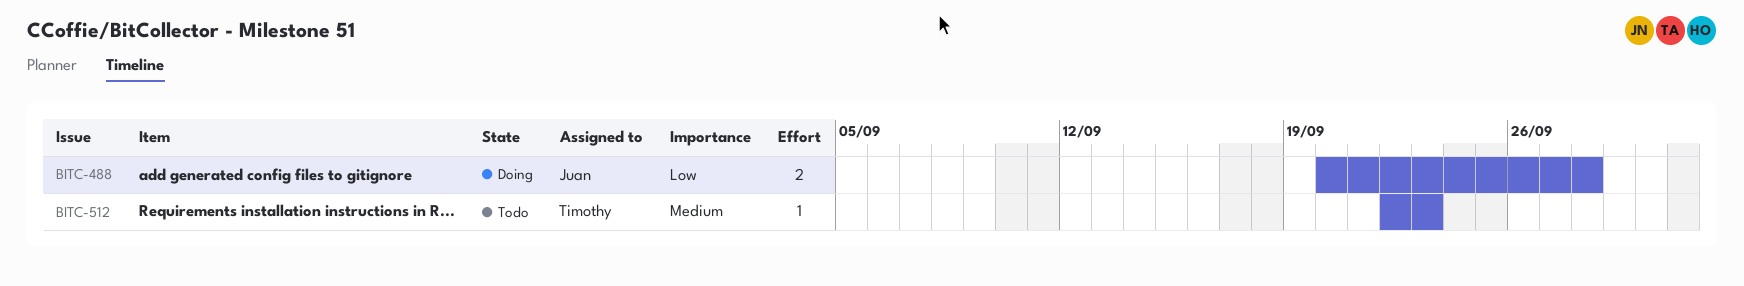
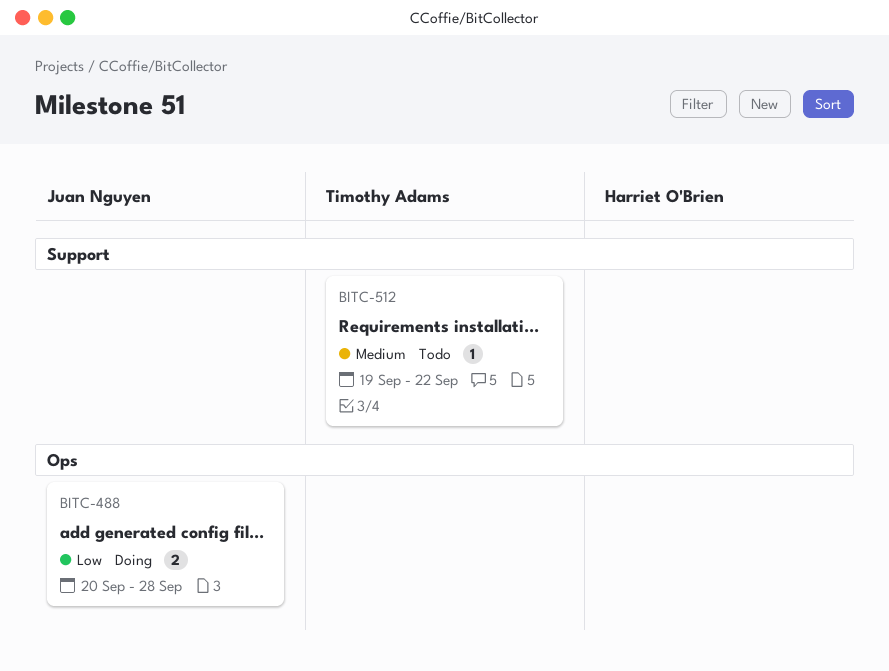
BITC-512, start: Sep 22 -> Sep 19
BITC-512, due: Sep 23 -> Sep 22

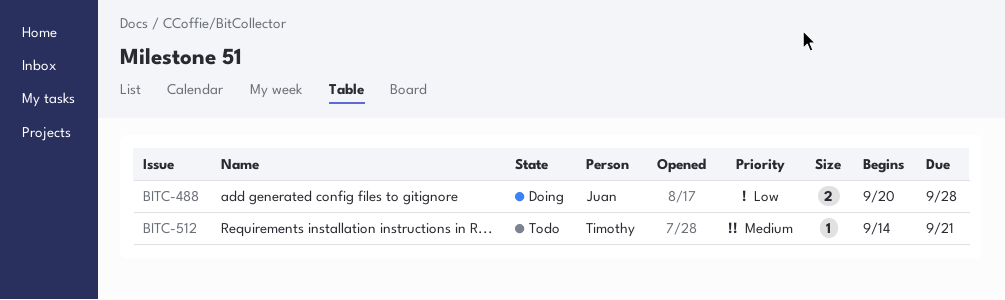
BITC-512, start: Sep 19 -> Sep 14
BITC-512, due: Sep 22 -> Sep 21

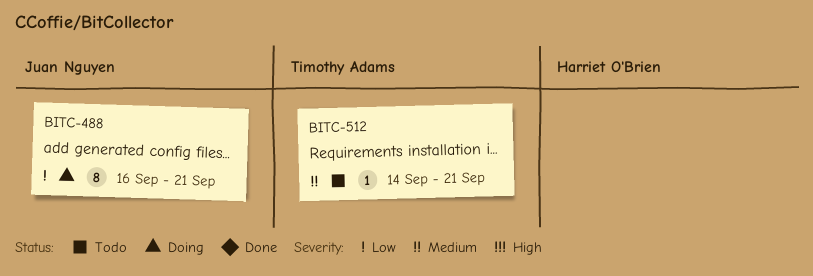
BITC-488, estimate: 2 -> 8
BITC-488, start: Sep 20 -> Sep 16
BITC-488, due: Sep 28 -> Sep 21

